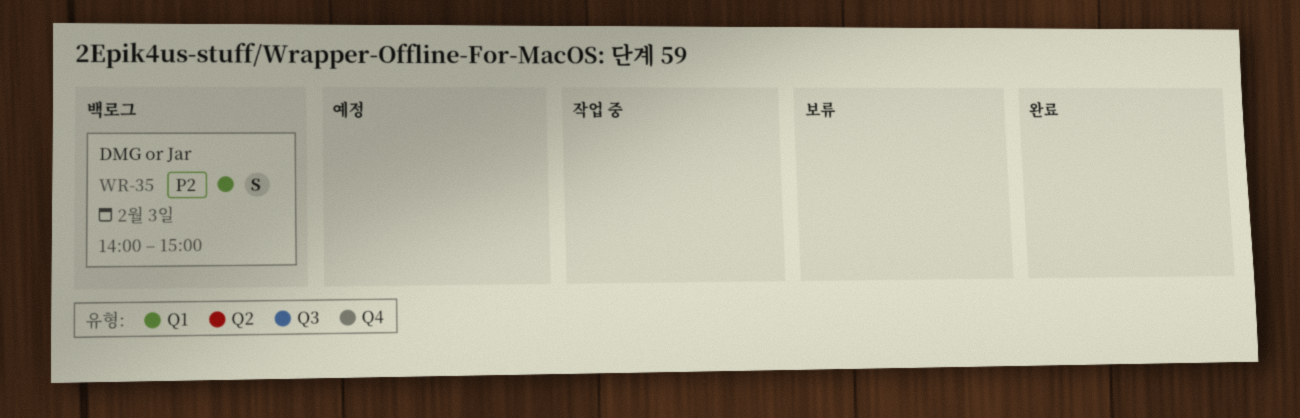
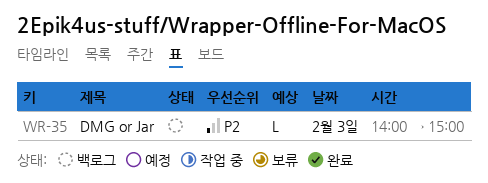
WR-35, estimate: S -> L

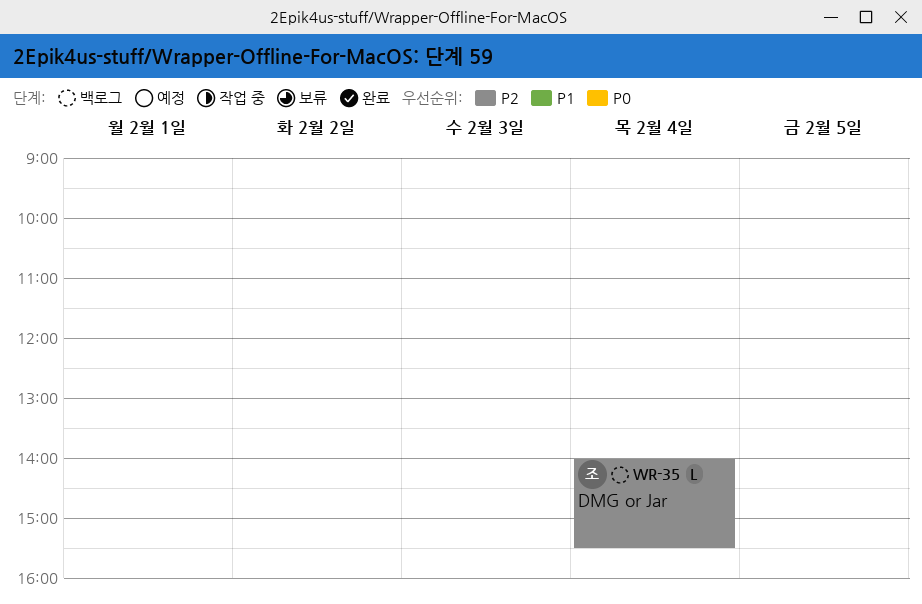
WR-35, day: Feb 3 -> Feb 4
WR-35, ends: 15:00 -> 15:30

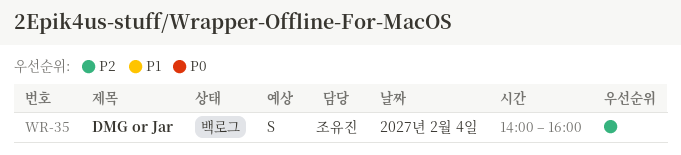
WR-35, estimate: L -> S
WR-35, ends: 15:30 -> 16:00

